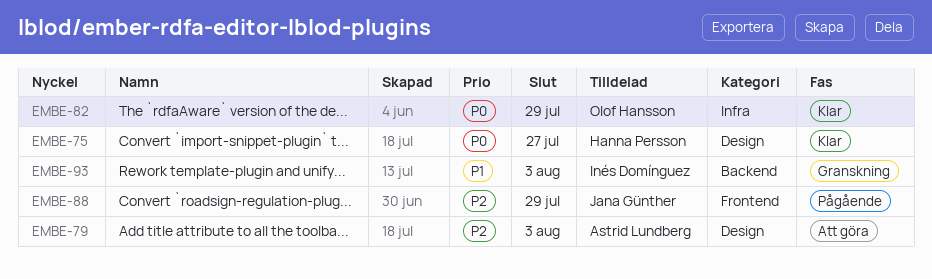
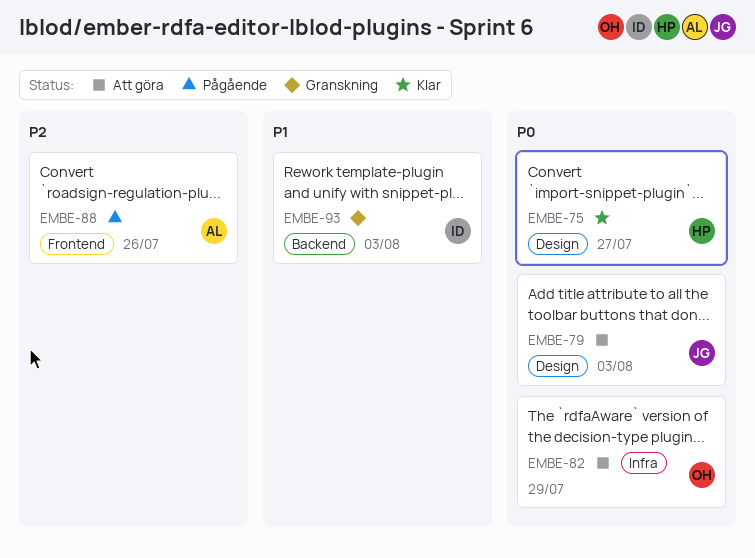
EMBE-79, owner: Astrid Lundberg -> Jana Günther
EMBE-79, priority: P2 -> P0
EMBE-82, status: Klar -> Att göra
EMBE-88, owner: Jana Günther -> Astrid Lundberg
EMBE-88, due: Jul 29 -> Jul 26

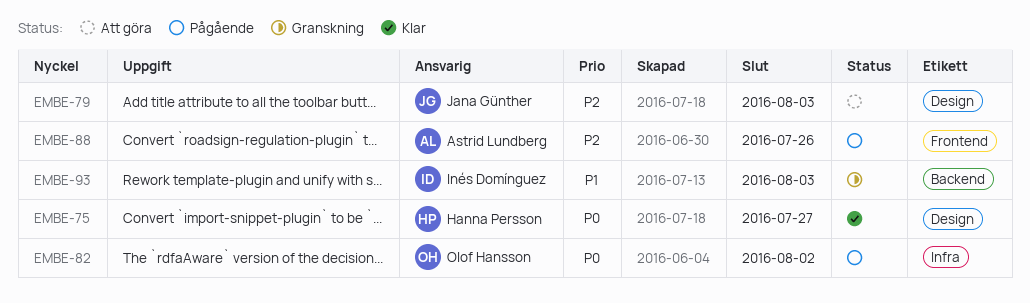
EMBE-79, priority: P0 -> P2
EMBE-82, status: Att göra -> Pågående
EMBE-82, due: Jul 29 -> Aug 2

